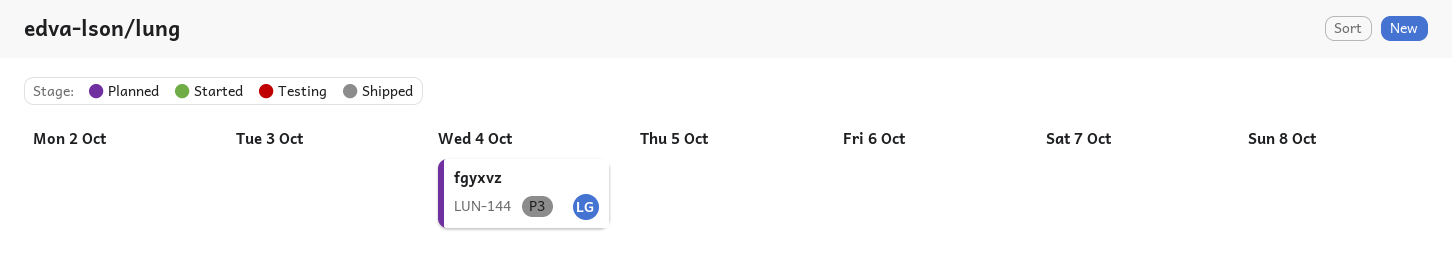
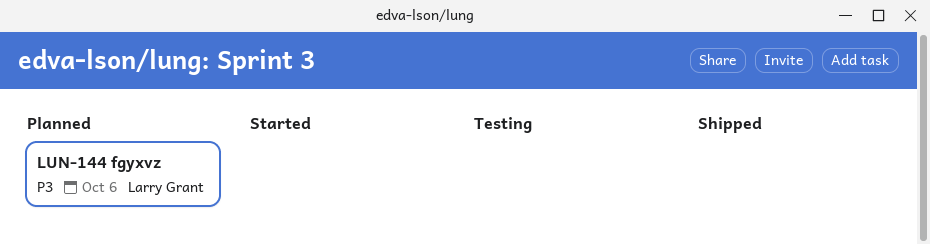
LUN-144, due: Oct 4 -> Oct 6

